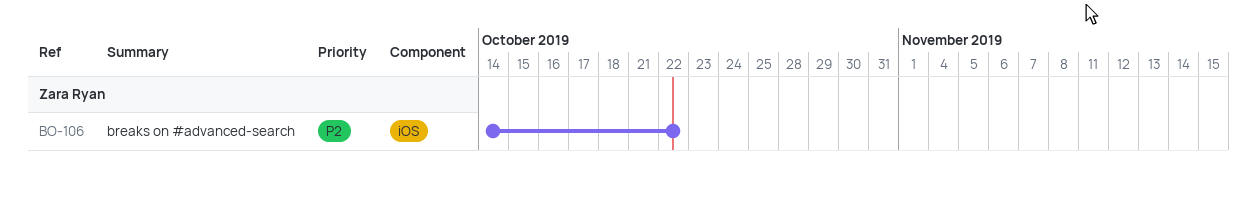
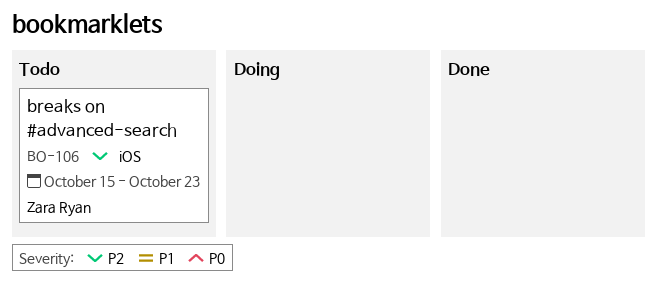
BO-106, start: Oct 14 -> Oct 15
BO-106, due: Oct 22 -> Oct 23

